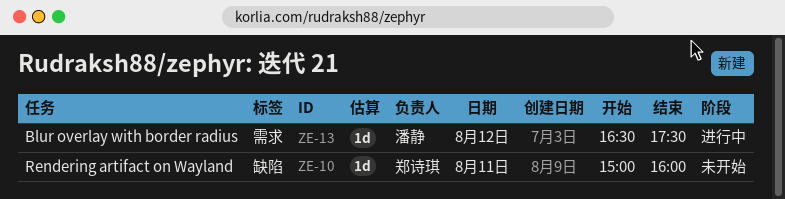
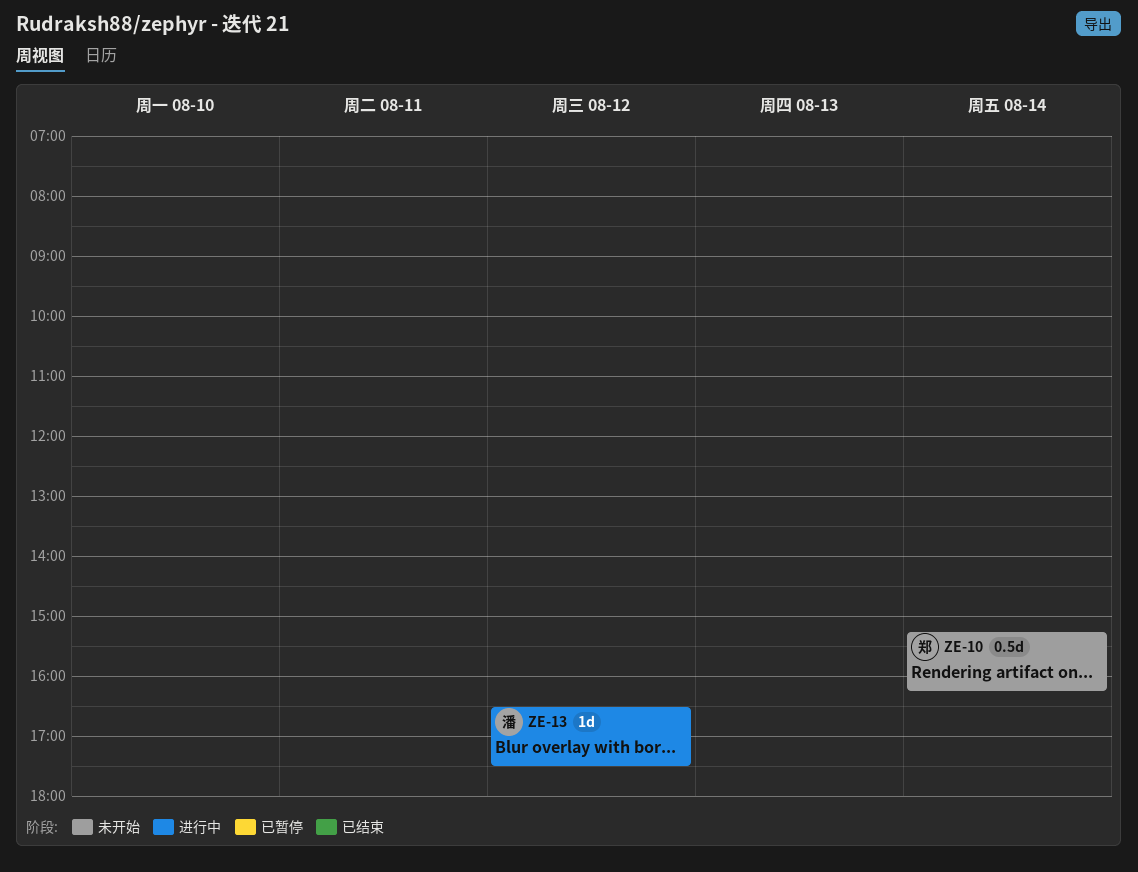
ZE-10, estimate: 1d -> 0.5d
ZE-10, day: Aug 11 -> Aug 14
ZE-10, begins: 15:00 -> 15:15
ZE-10, ends: 16:00 -> 16:15

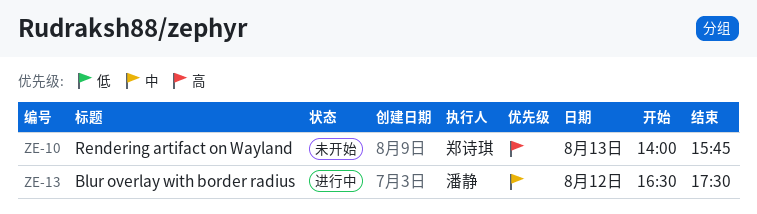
ZE-10, day: Aug 14 -> Aug 13
ZE-10, begins: 15:15 -> 14:00
ZE-10, ends: 16:15 -> 15:45

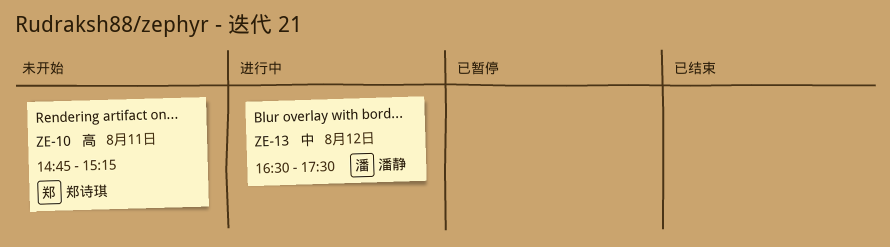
ZE-10, day: Aug 13 -> Aug 11
ZE-10, begins: 14:00 -> 14:45
ZE-10, ends: 15:45 -> 15:15

